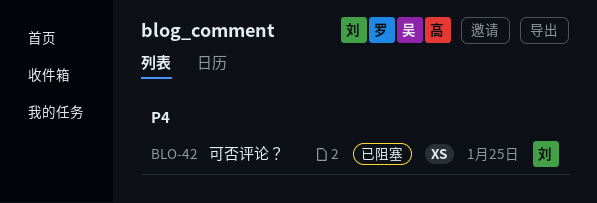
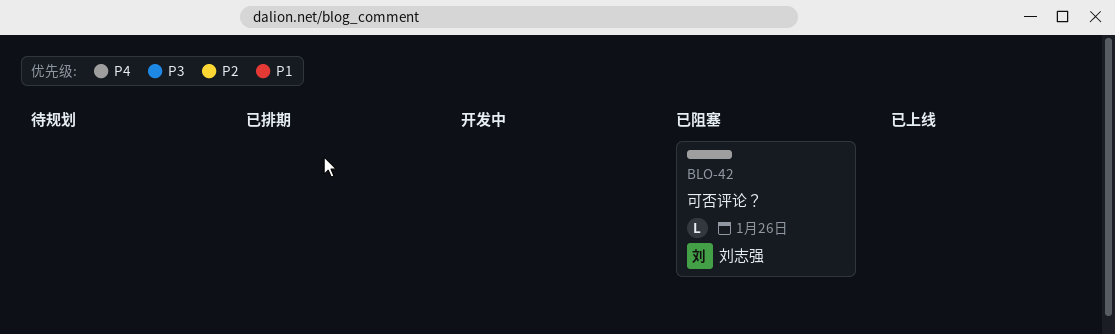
BLO-42, estimate: XS -> L
BLO-42, due: Jan 25 -> Jan 26

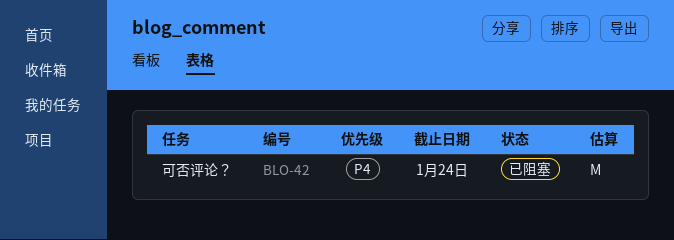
BLO-42, estimate: L -> M
BLO-42, due: Jan 26 -> Jan 24

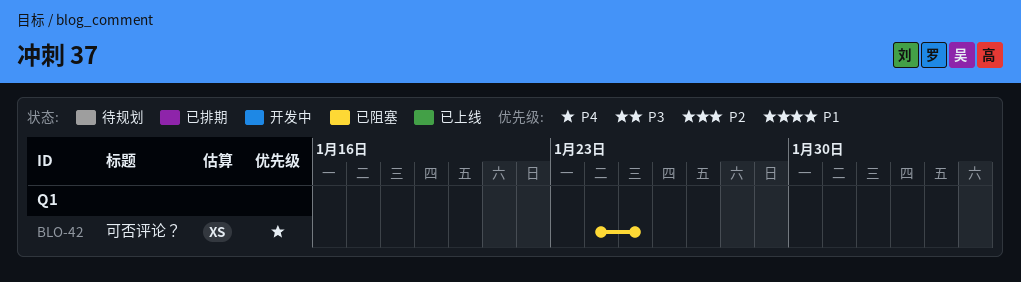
BLO-42, estimate: M -> XS
BLO-42, due: Jan 24 -> Jan 25

